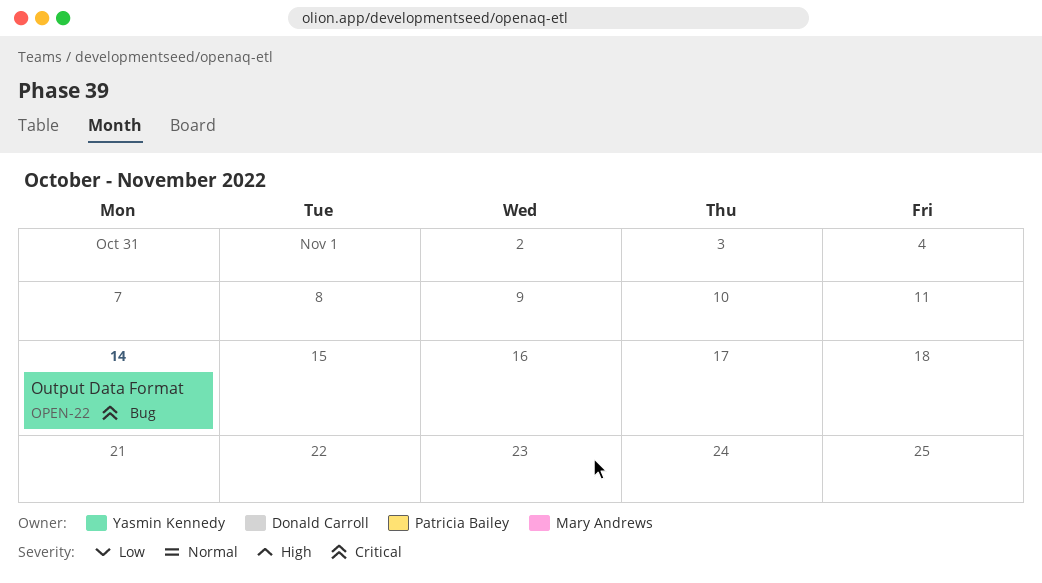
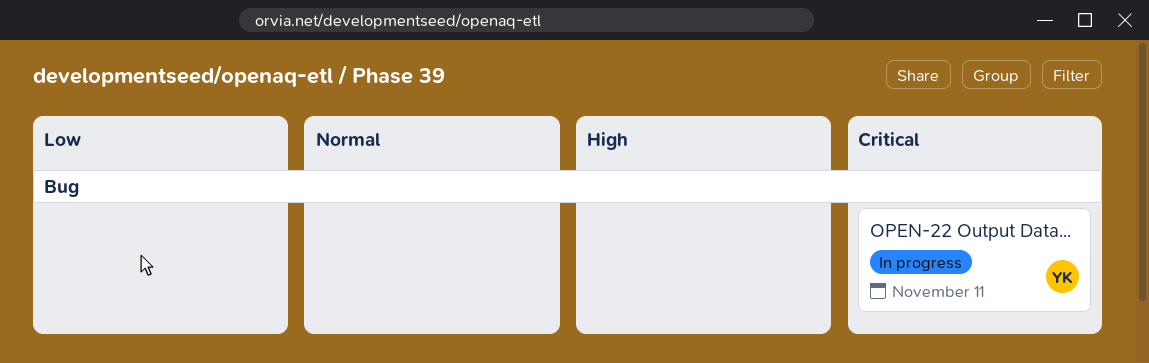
OPEN-22, due: Nov 14 -> Nov 11

